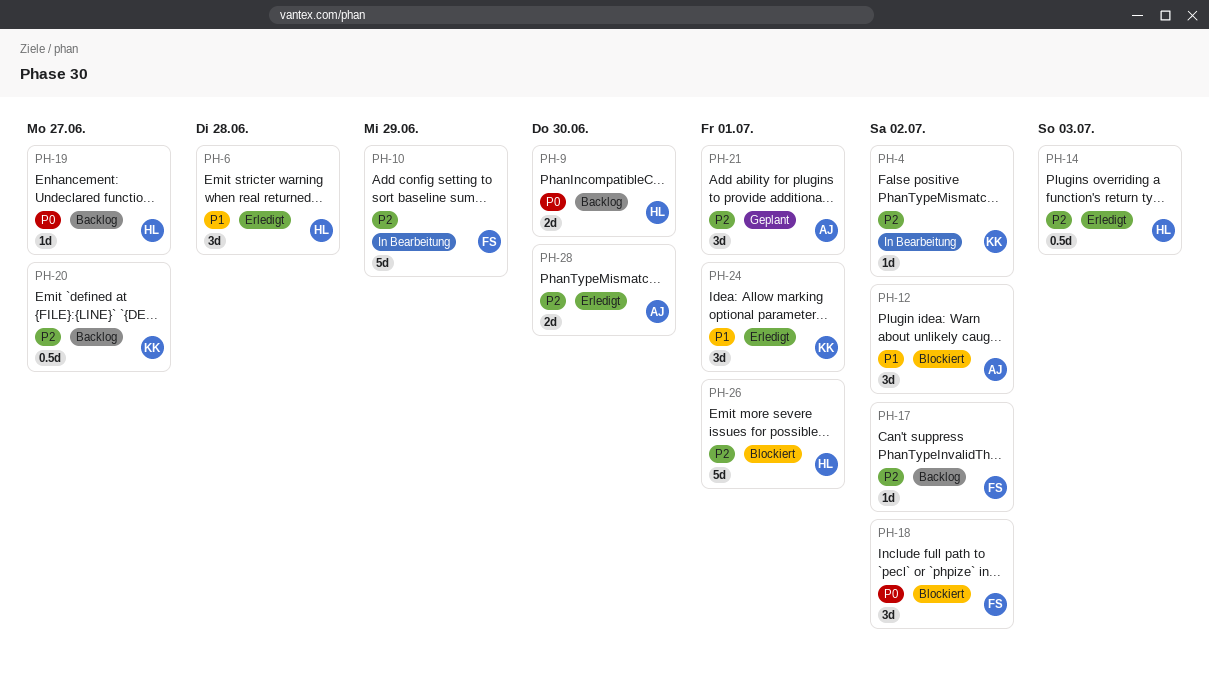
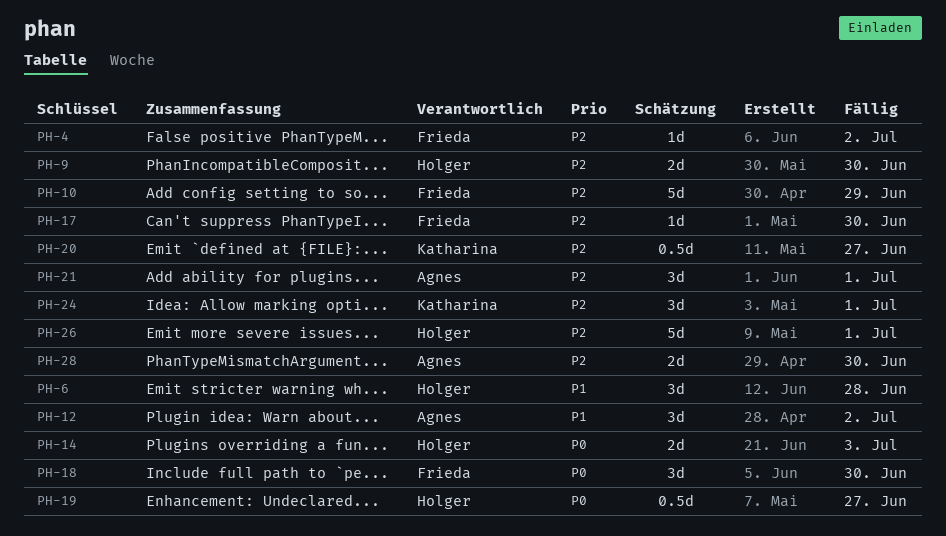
PH-4, owner: Katharina -> Frieda
PH-9, priority: P0 -> P2
PH-14, priority: P2 -> P0
PH-14, estimate: 0.5d -> 2d
PH-17, due: Jul 2 -> Jun 30
PH-18, due: Jul 2 -> Jun 30
PH-19, estimate: 1d -> 0.5d
PH-24, priority: P1 -> P2

